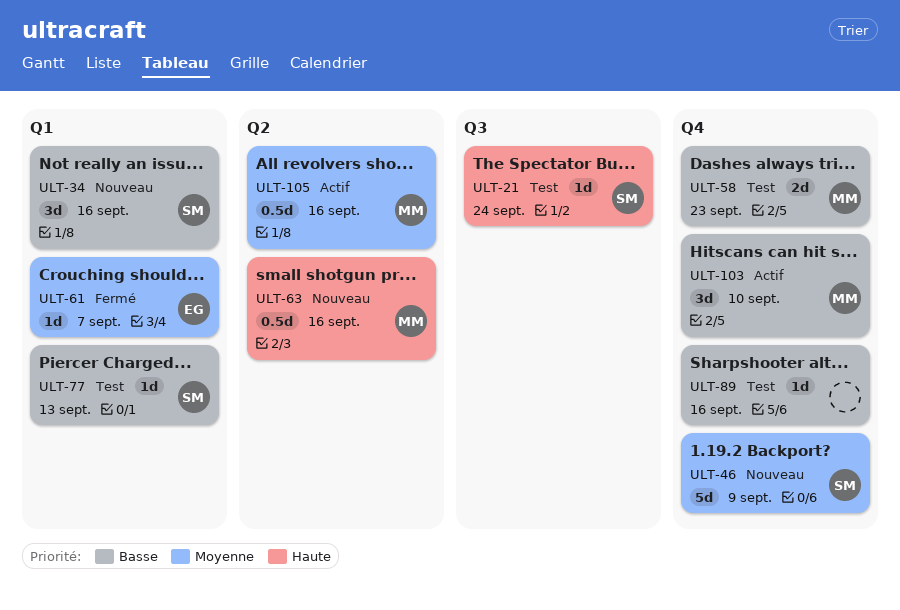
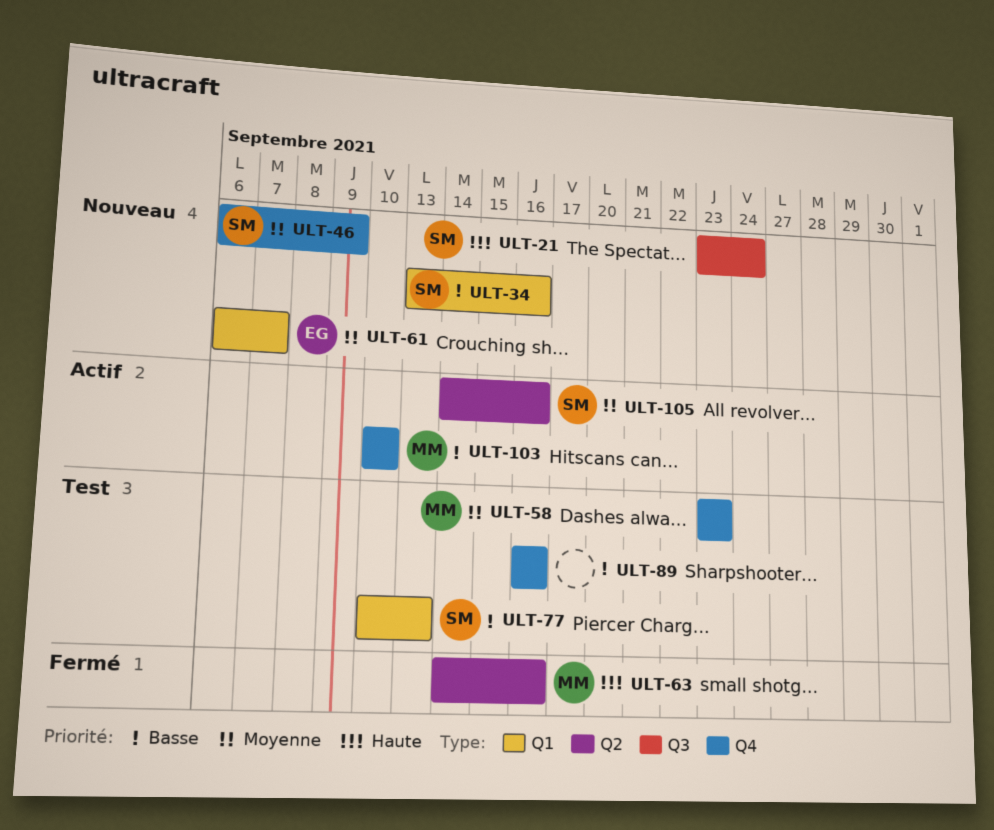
ULT-21, status: Test -> Nouveau
ULT-58, priority: Basse -> Moyenne
ULT-61, status: Fermé -> Nouveau
ULT-63, status: Nouveau -> Fermé
ULT-105, owner: MM -> SM

